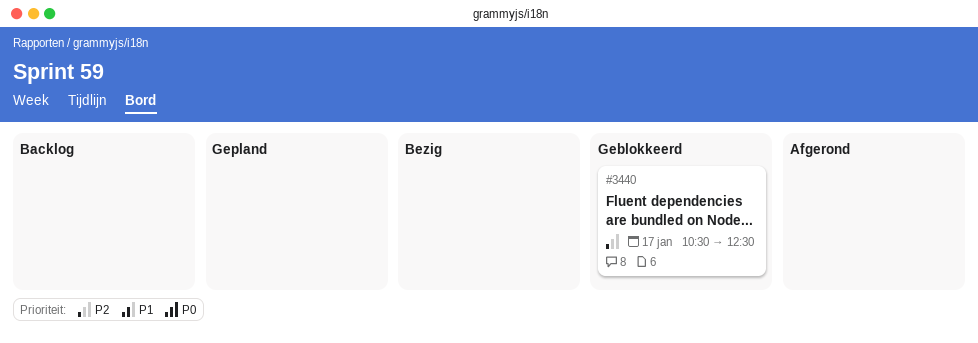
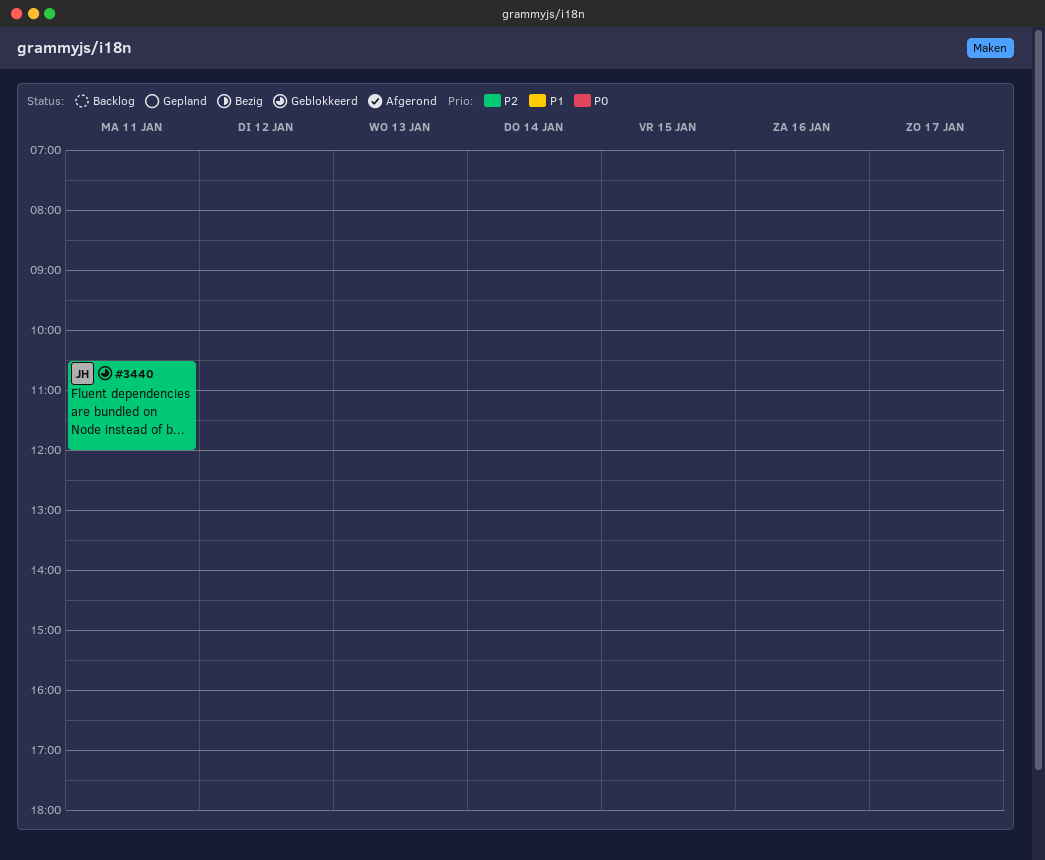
#3440, day: Jan 17 -> Jan 11
#3440, ends: 12:30 -> 12:00

